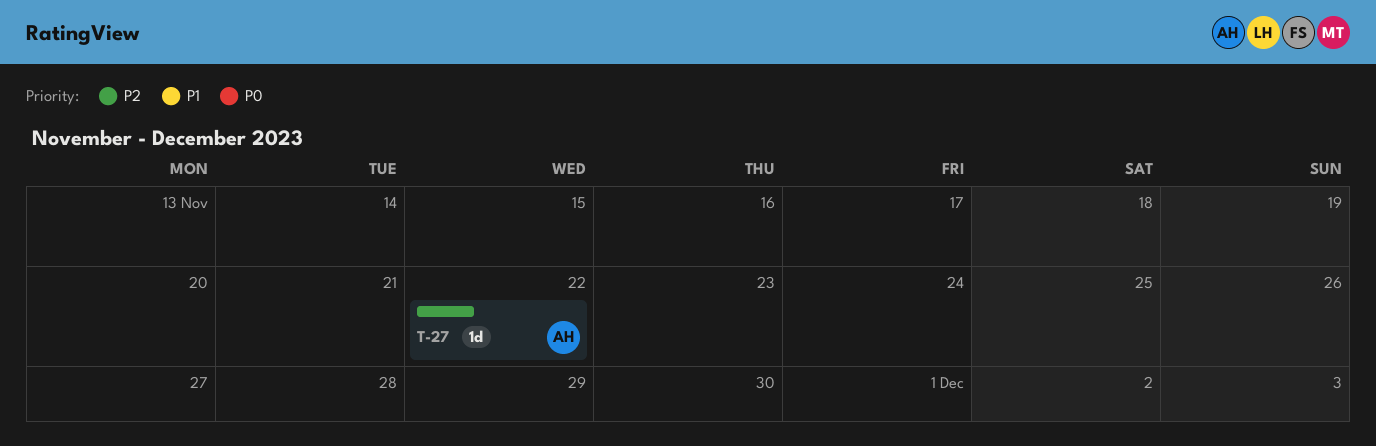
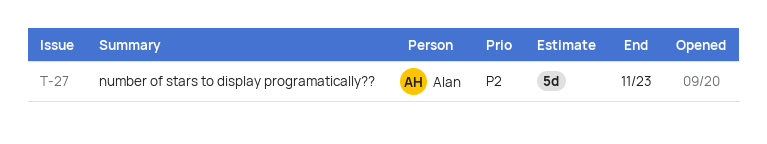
T-27, estimate: 1d -> 5d
T-27, due: Nov 22 -> Nov 23

